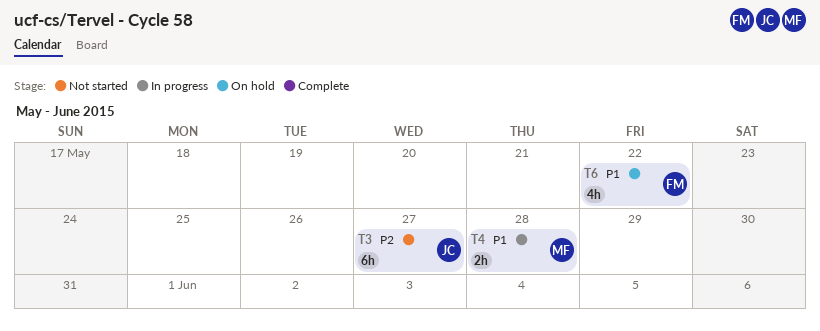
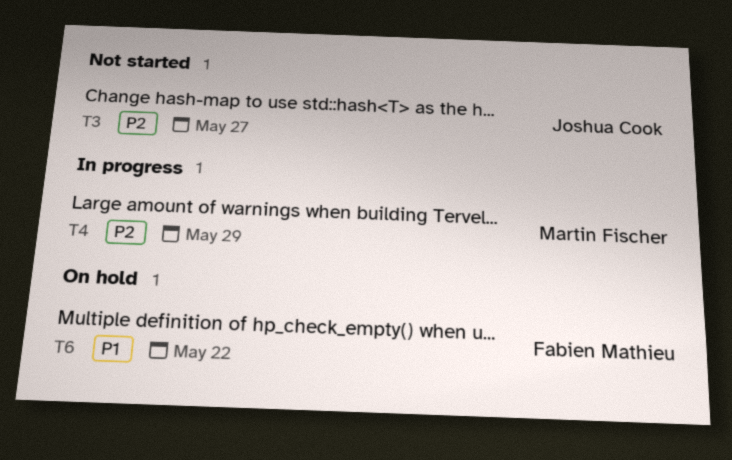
T4, priority: P1 -> P2
T4, due: May 28 -> May 29

